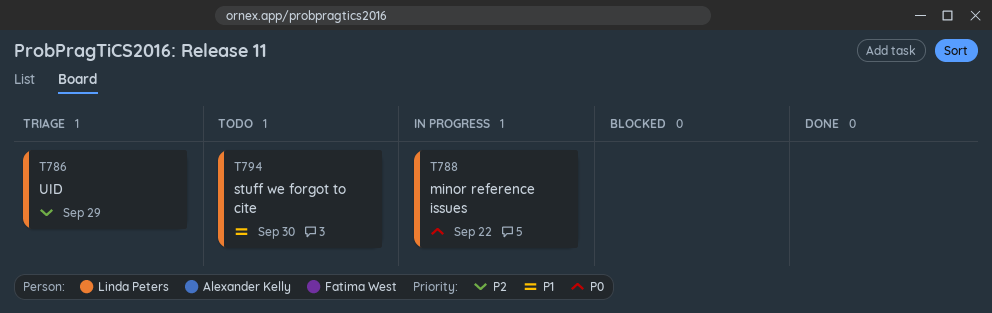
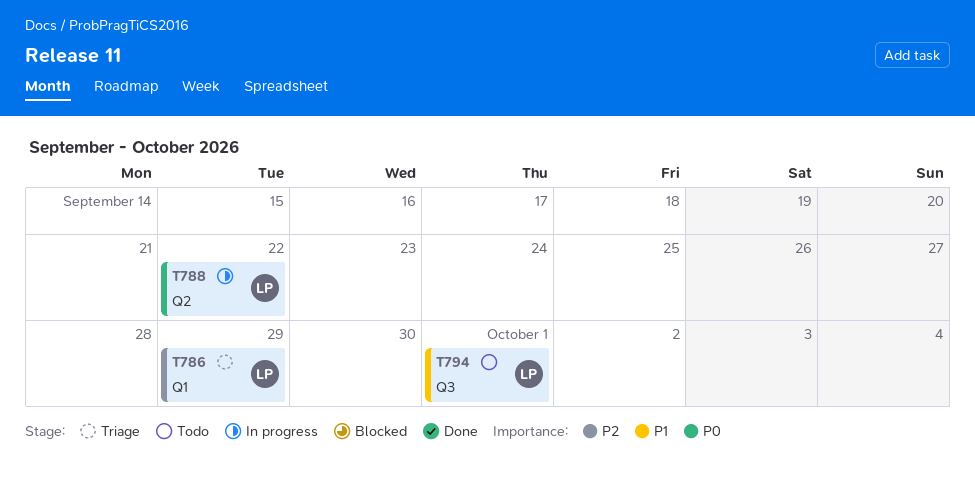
T794, due: Sep 30 -> Oct 1

